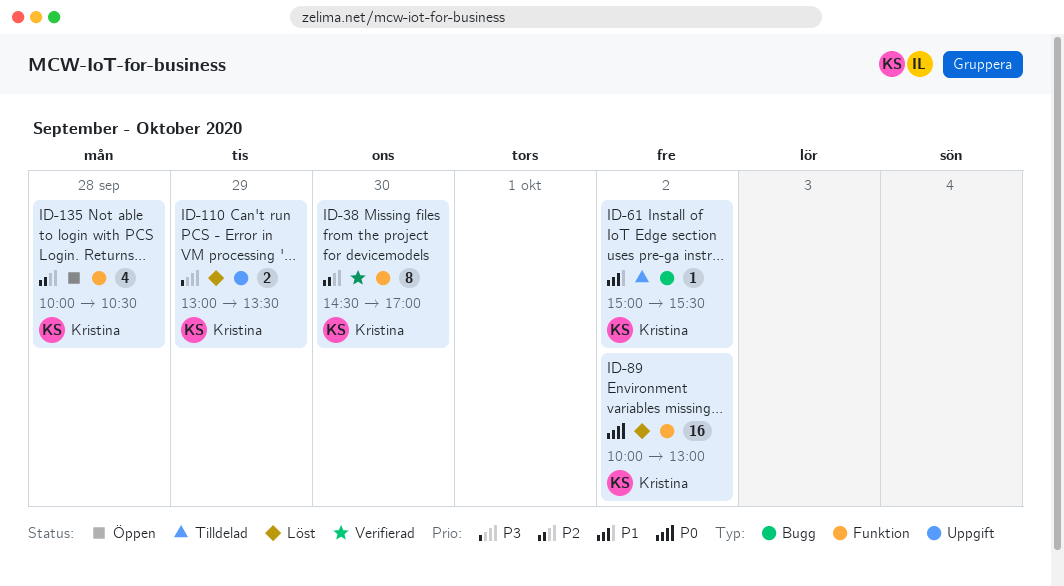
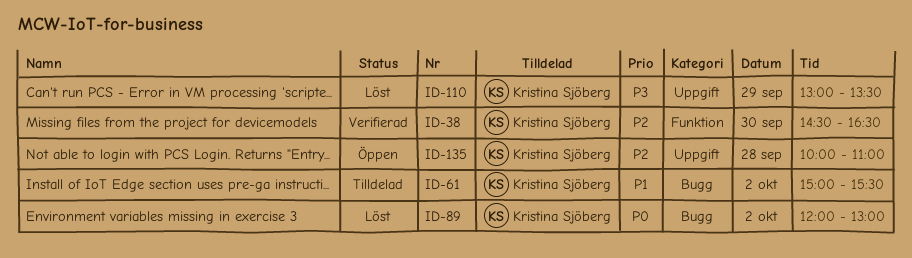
ID-38, ends: 17:00 -> 16:30
ID-89, label: Funktion -> Bugg
ID-89, begins: 10:00 -> 12:00
ID-135, label: Funktion -> Uppgift
ID-135, ends: 10:30 -> 11:00

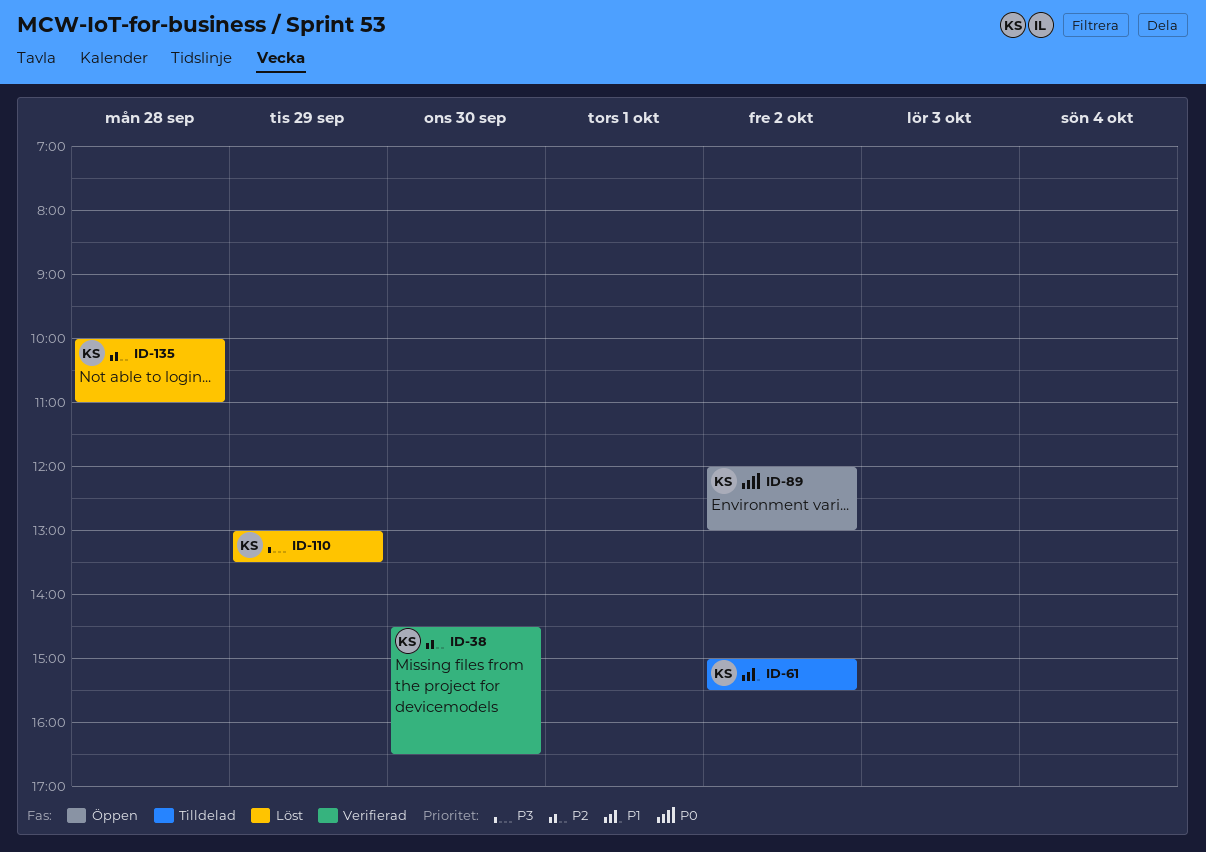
ID-89, status: Löst -> Öppen
ID-135, status: Öppen -> Löst

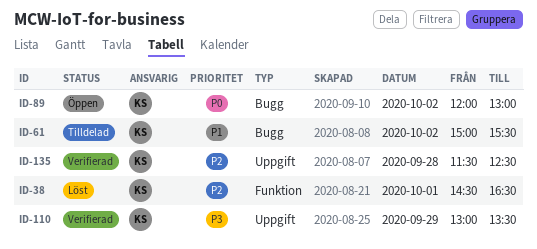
ID-38, status: Verifierad -> Löst
ID-38, day: Sep 30 -> Oct 1
ID-110, status: Löst -> Verifierad
ID-135, status: Löst -> Verifierad
ID-135, begins: 10:00 -> 11:30
ID-135, ends: 11:00 -> 12:30

